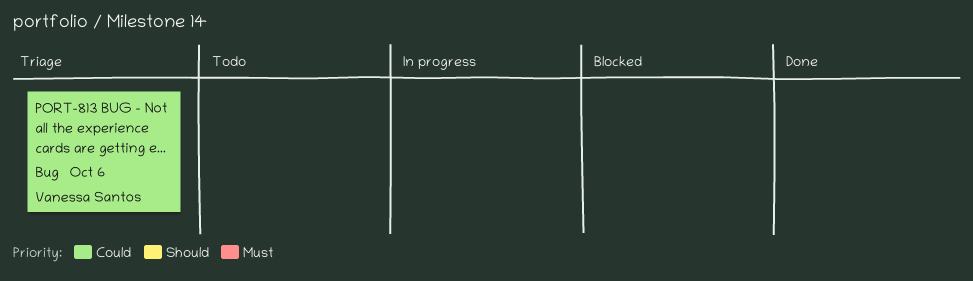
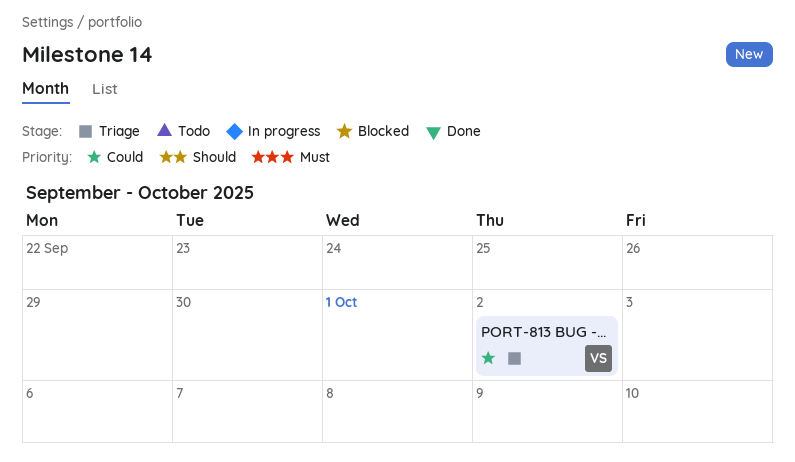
PORT-813, due: Oct 6 -> Oct 2

